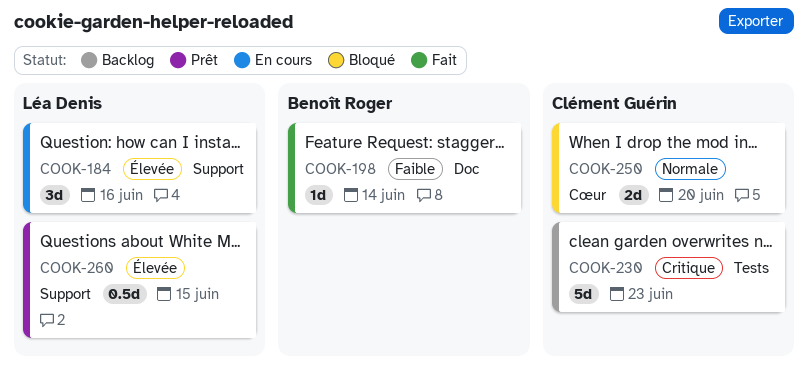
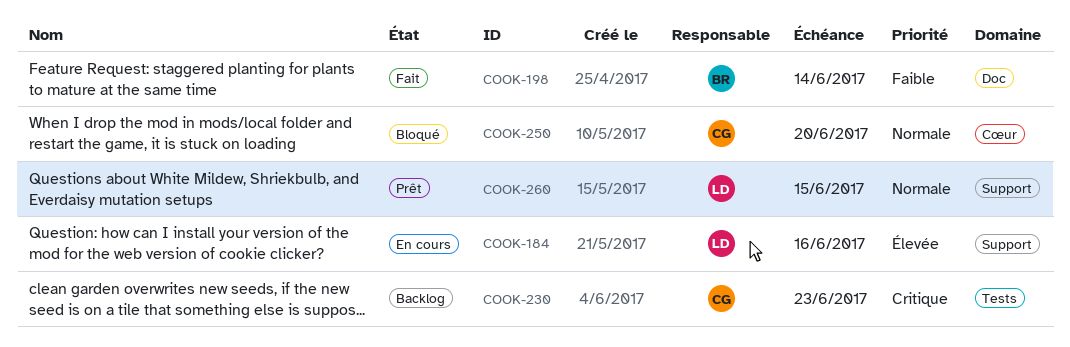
COOK-260, priority: Élevée -> Normale

